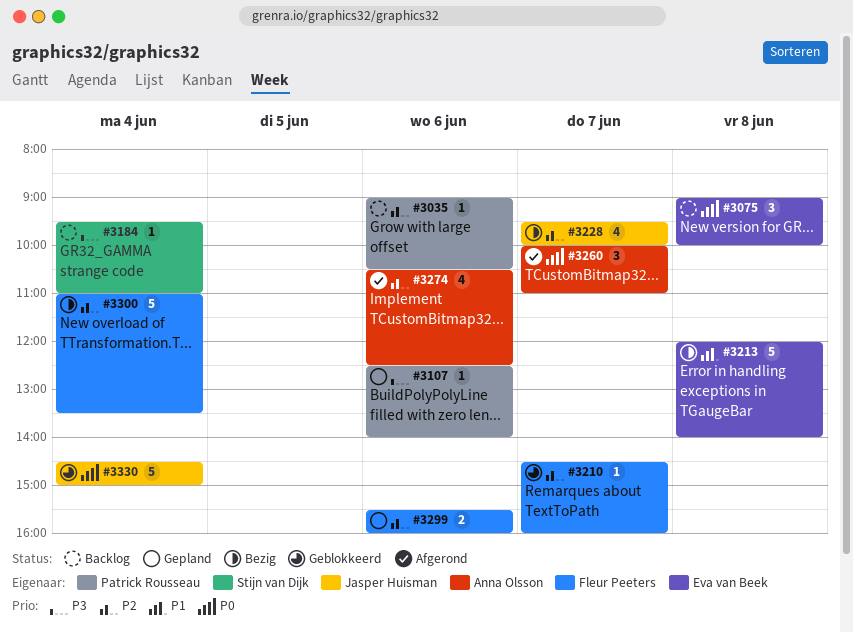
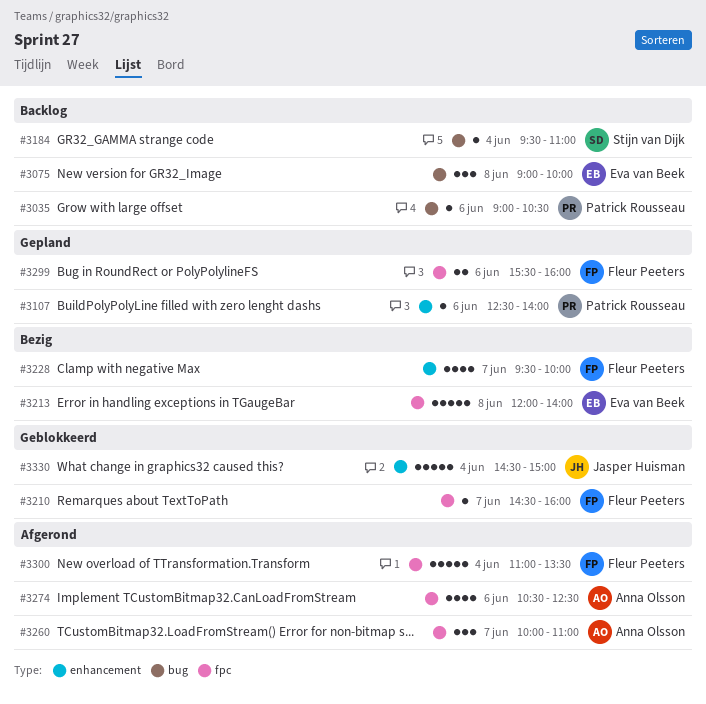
#3228, owner: Jasper Huisman -> Fleur Peeters
#3300, status: Bezig -> Afgerond

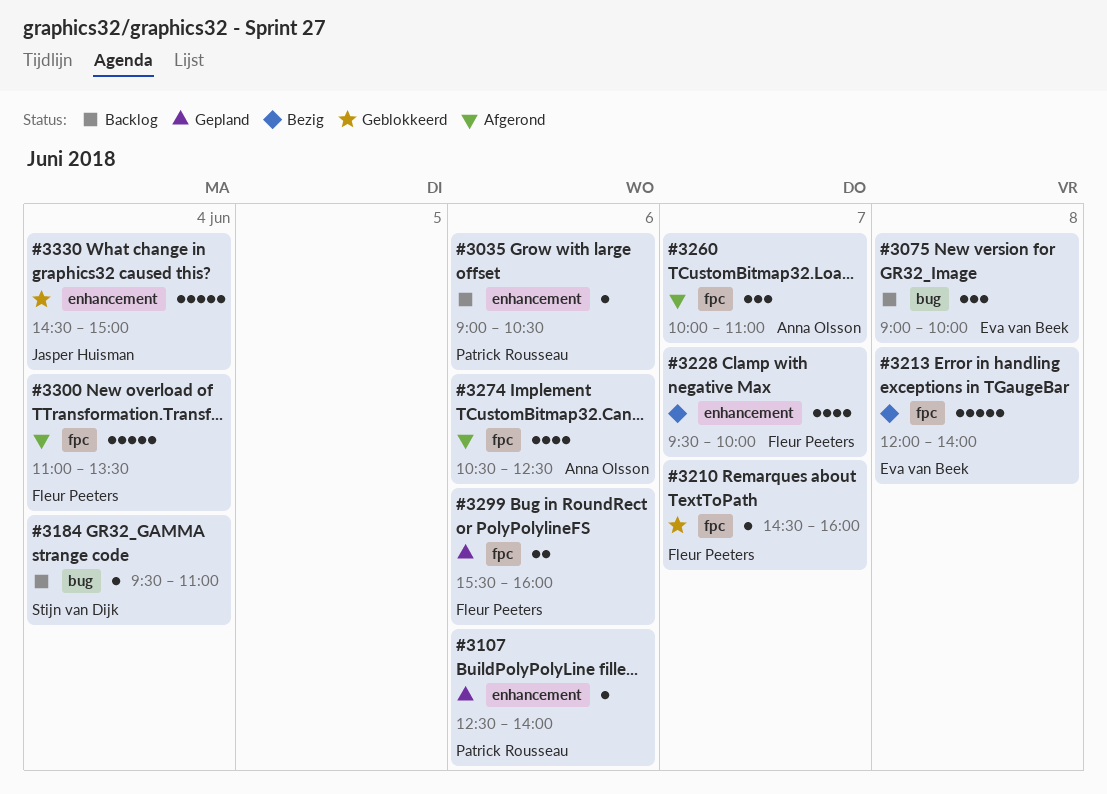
#3035, label: bug -> enhancement

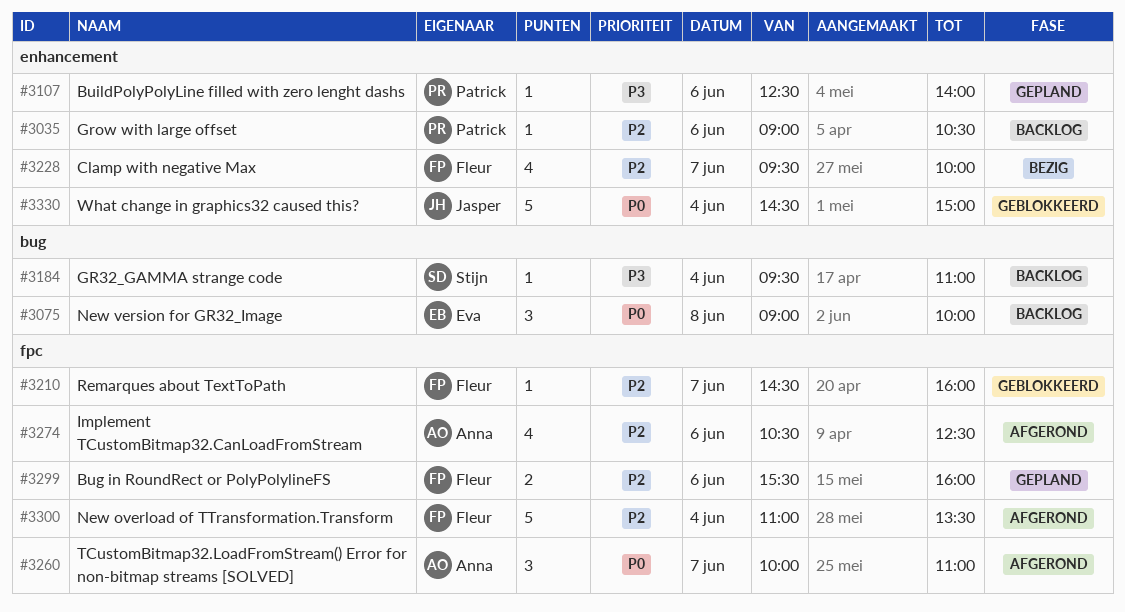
#3213: present -> none

